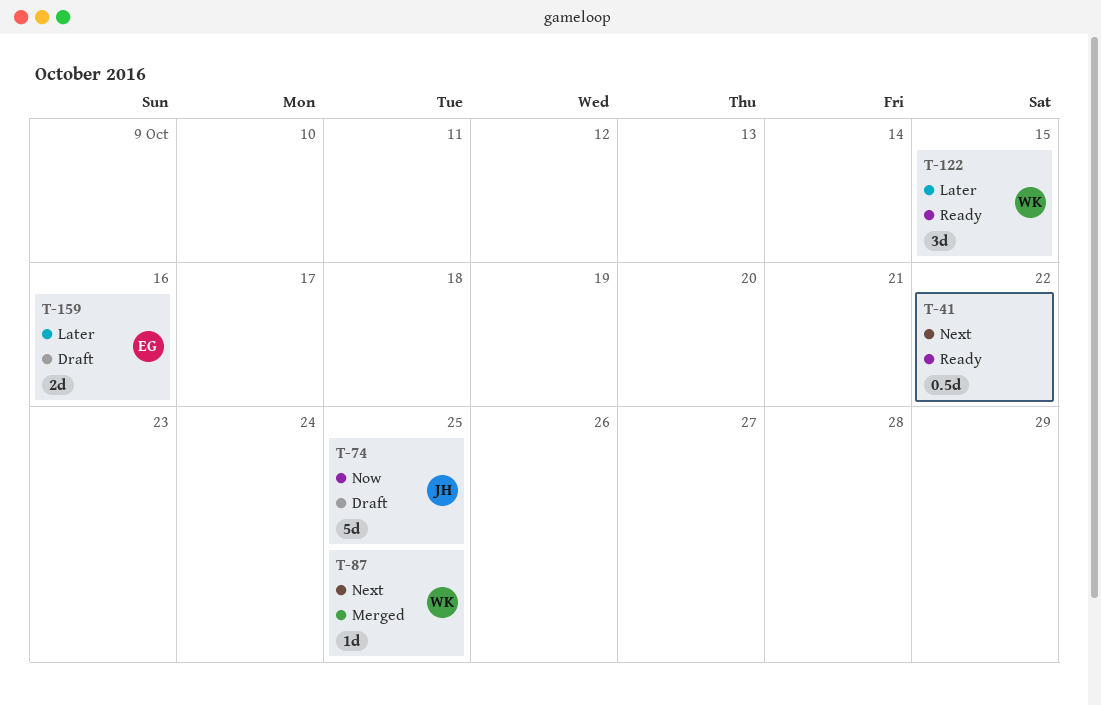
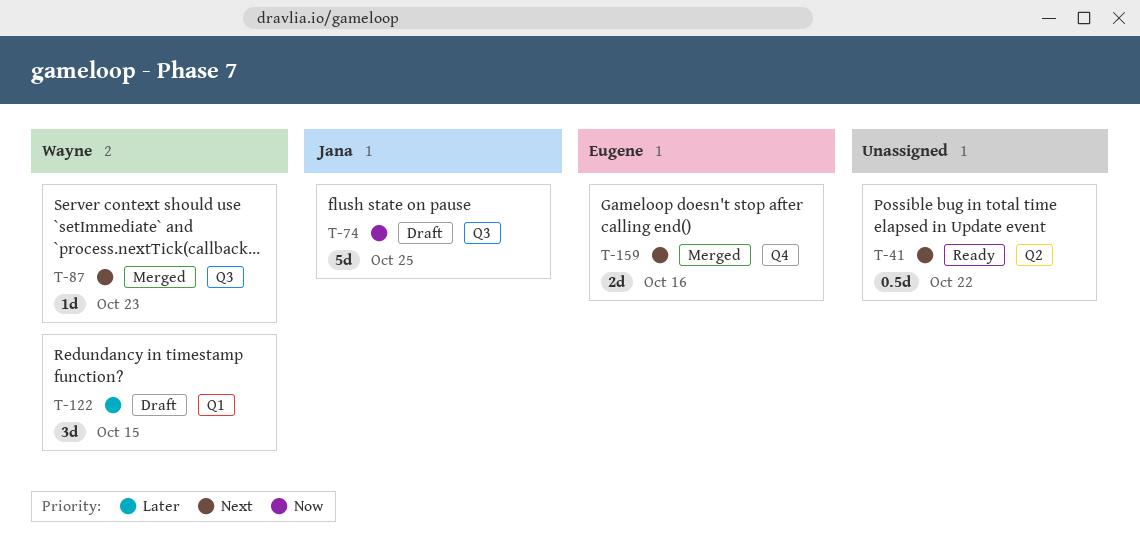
T-87, due: Oct 25 -> Oct 23
T-122, status: Ready -> Draft
T-159, status: Draft -> Merged
T-159, priority: Later -> Next

